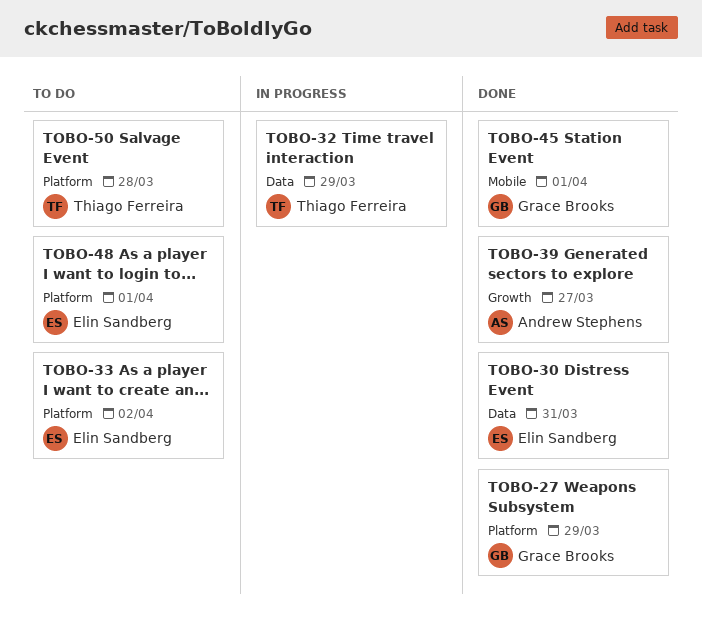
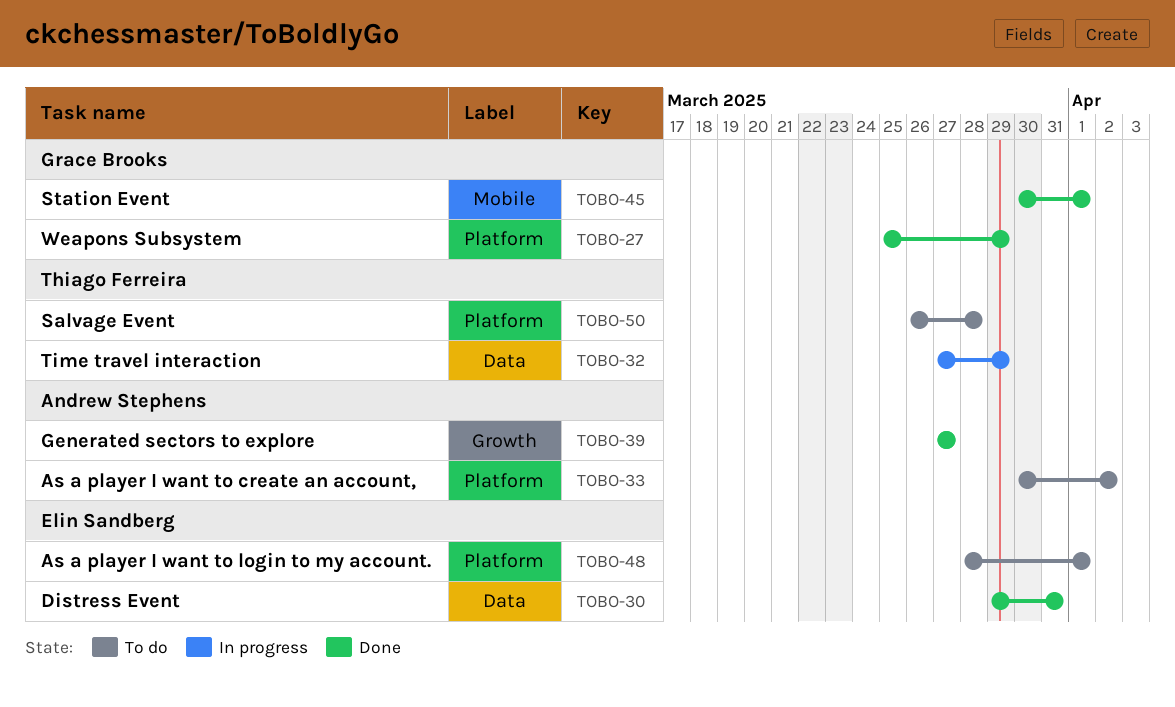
TOBO-33, owner: Elin Sandberg -> Andrew Stephens

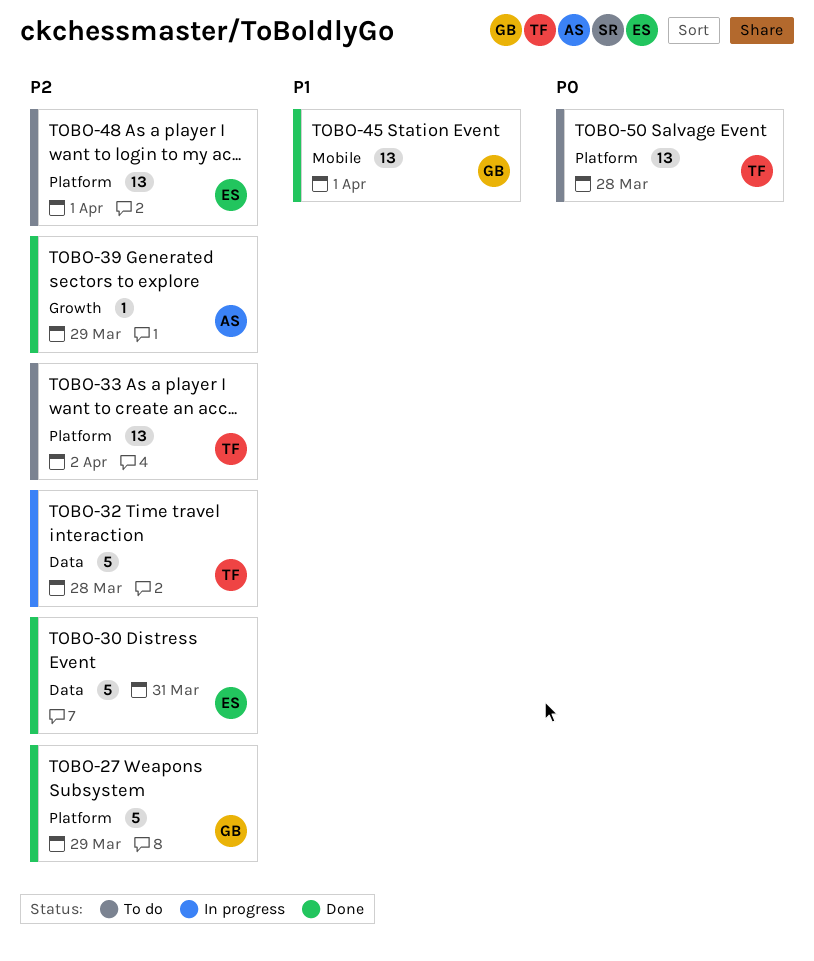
TOBO-32, due: Mar 29 -> Mar 28
TOBO-33, owner: Andrew Stephens -> Thiago Ferreira
TOBO-39, due: Mar 27 -> Mar 29

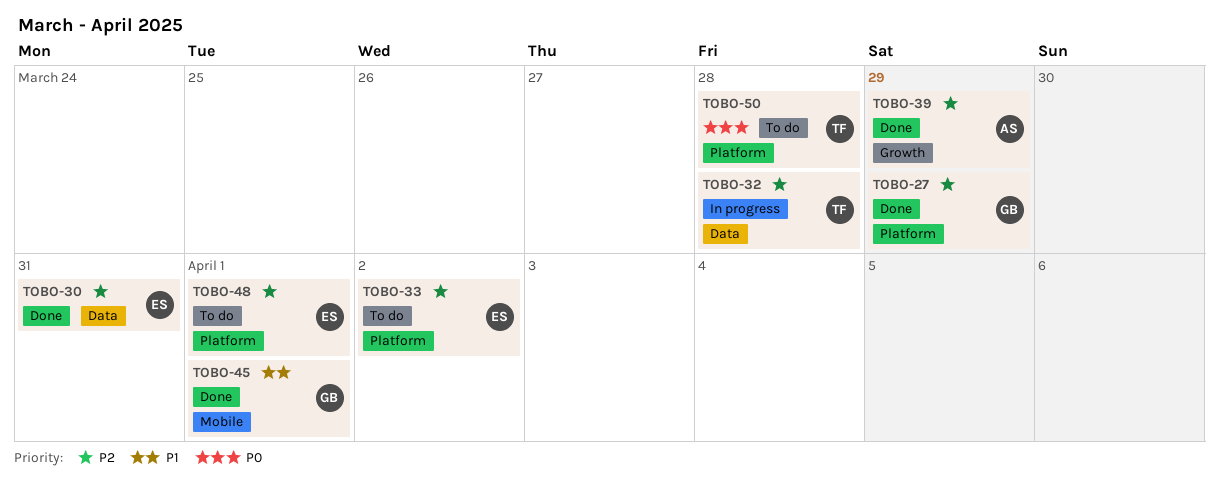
TOBO-33, owner: TF -> ES

